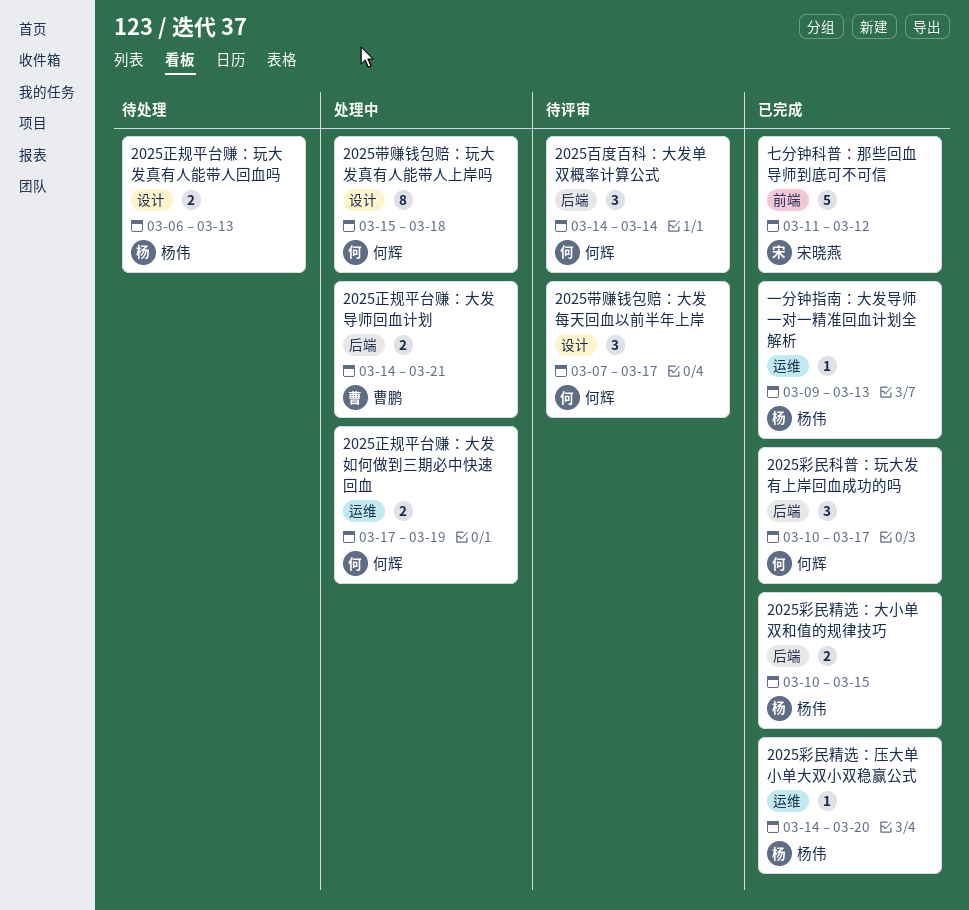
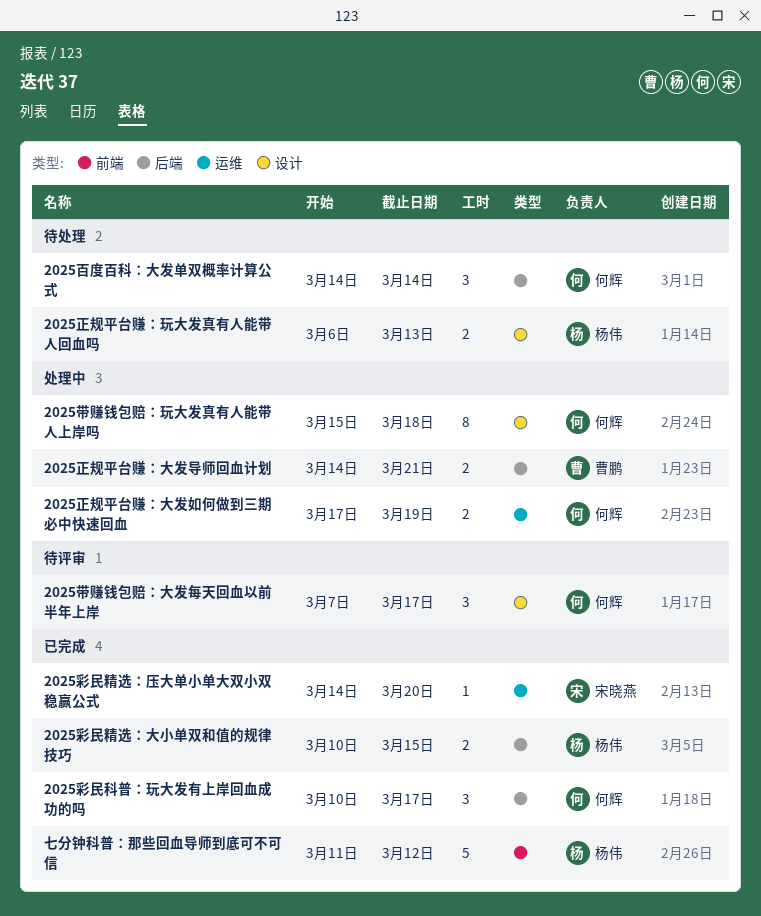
2025彩民精选：压大单小单大双小双稳赢公式, owner: 杨伟 -> 宋晓燕
2025百度百科：大发单双概率计算公式, status: 待评审 -> 待处理
一分钟指南：大发导师一对一精准回血计划全解析: present -> none
七分钟科普：那些回血导师到底可不可信, owner: 宋晓燕 -> 杨伟

